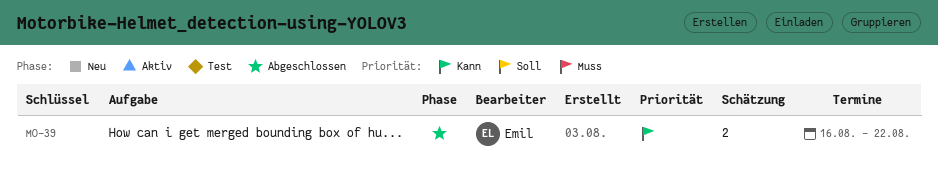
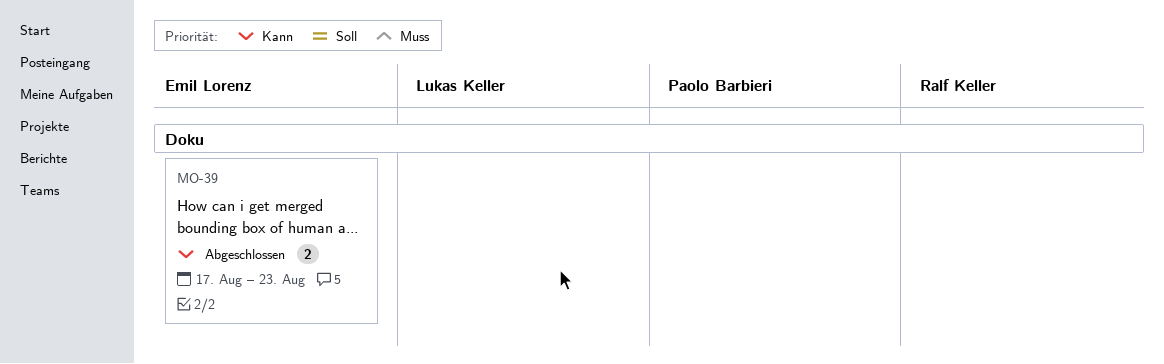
MO-39, start: Aug 16 -> Aug 17
MO-39, due: Aug 22 -> Aug 23

